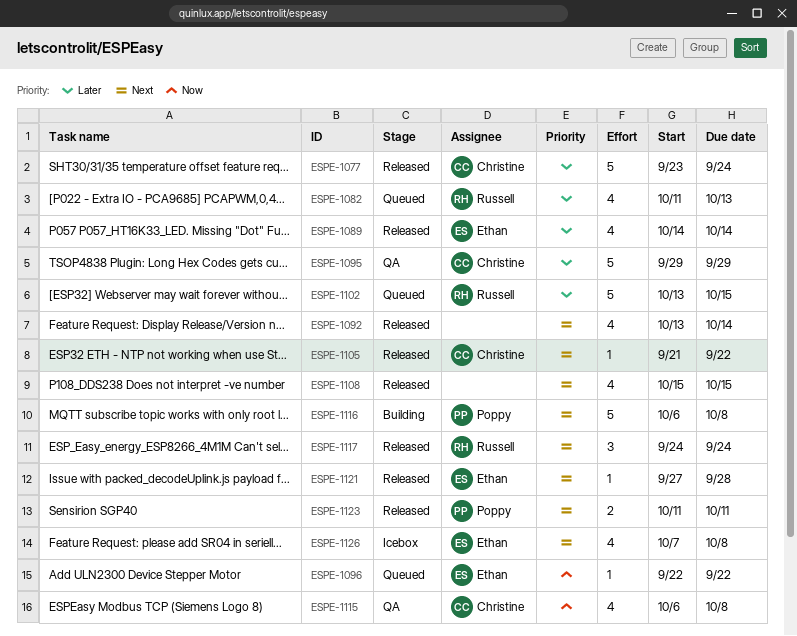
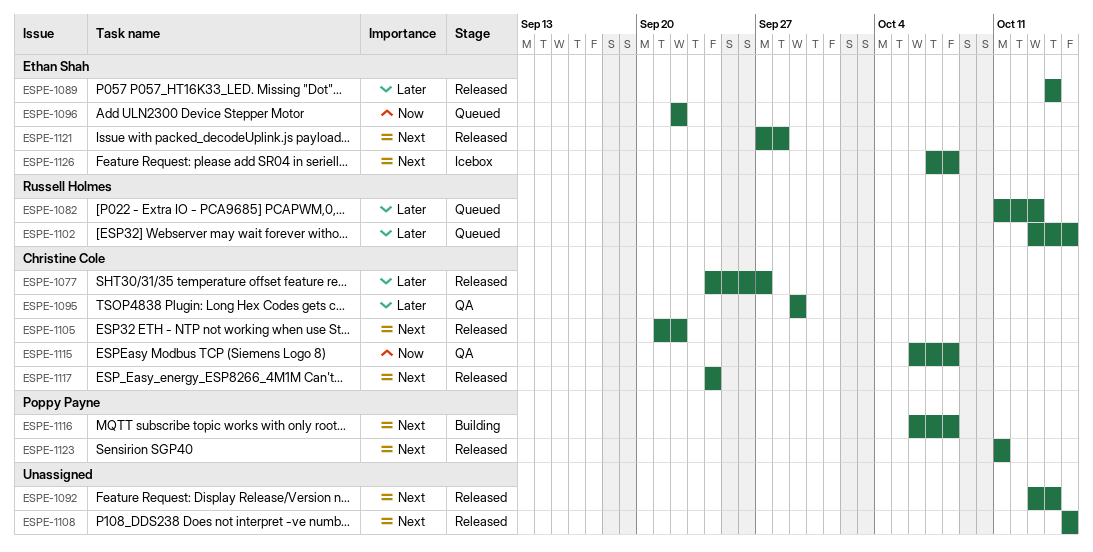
ESPE-1077, start: Sep 23 -> Sep 24
ESPE-1077, due: Sep 24 -> Sep 27
ESPE-1117, owner: Russell Holmes -> Christine Cole

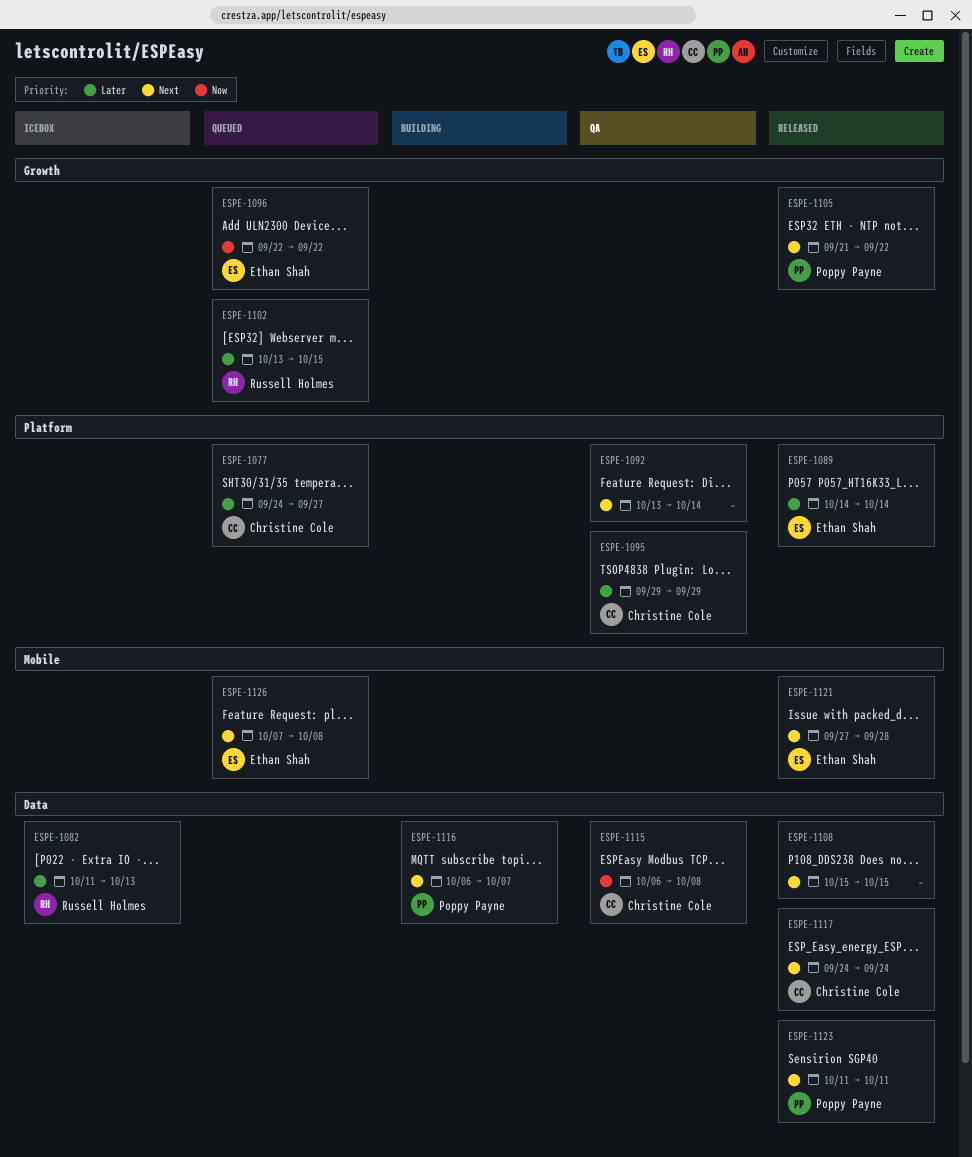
ESPE-1077, status: Released -> Queued
ESPE-1082, status: Queued -> Icebox
ESPE-1092, status: Released -> QA
ESPE-1105, owner: Christine Cole -> Poppy Payne
ESPE-1116, due: Oct 8 -> Oct 7
ESPE-1126, status: Icebox -> Queued

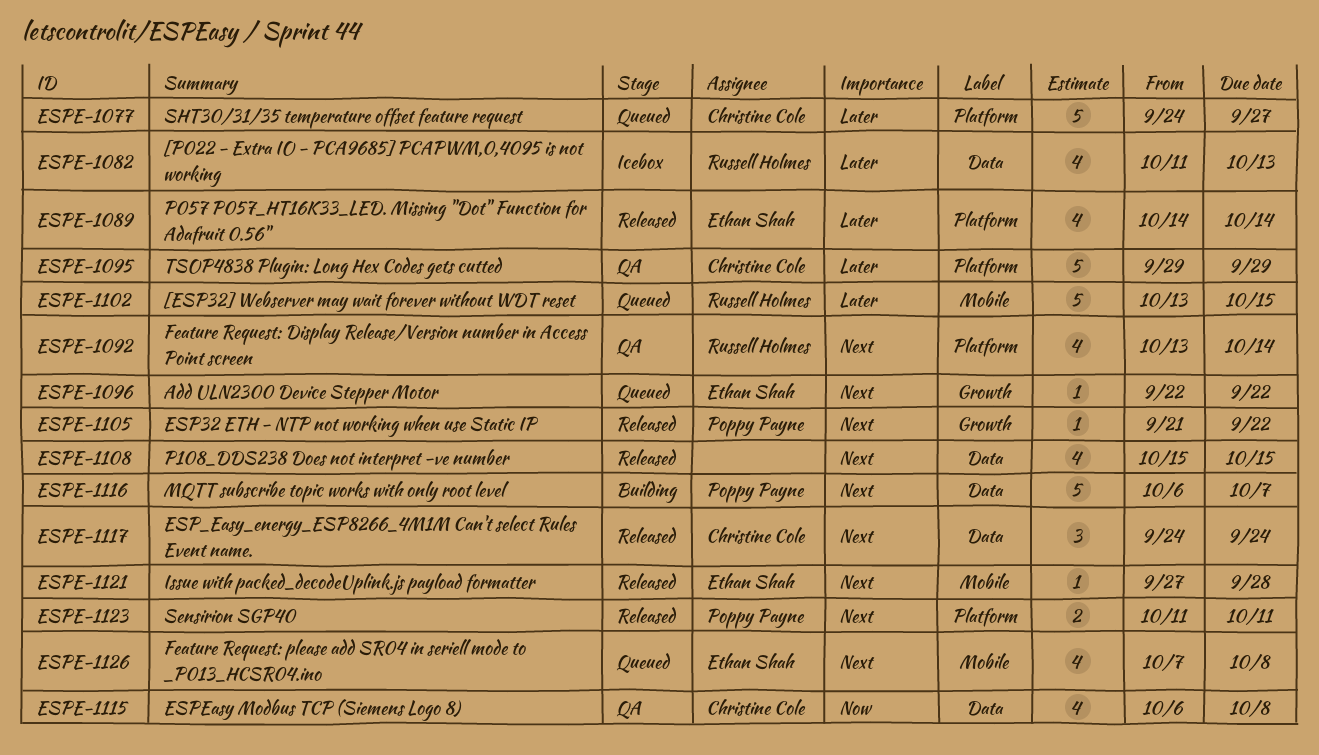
ESPE-1092, owner: none -> Russell Holmes
ESPE-1096, priority: Now -> Next
ESPE-1102, label: Growth -> Mobile
ESPE-1123, label: Data -> Platform

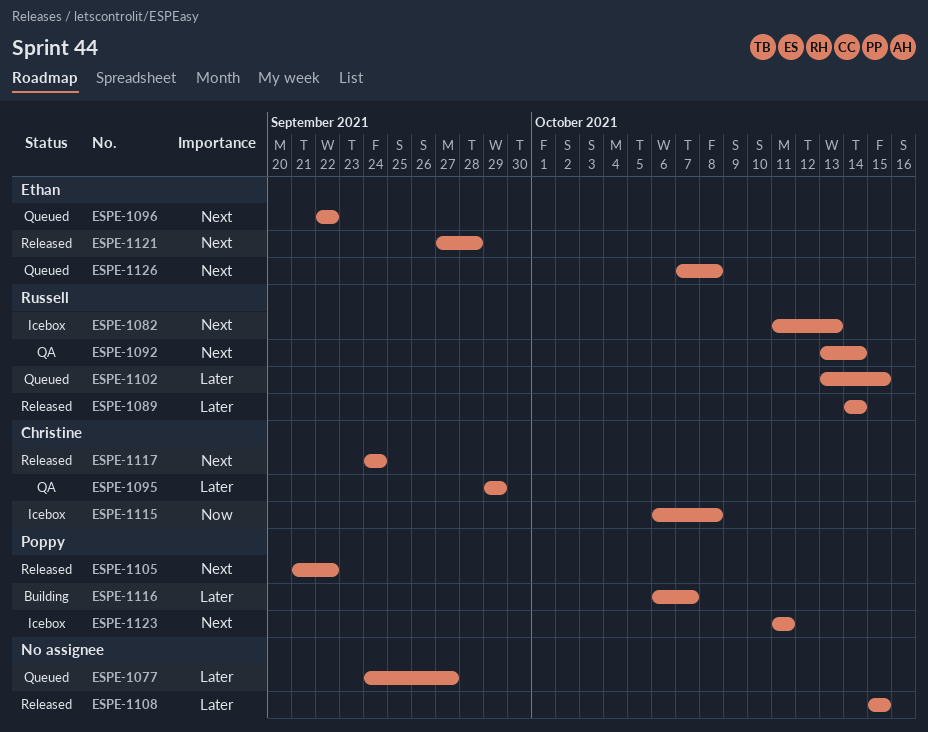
ESPE-1077, owner: Christine Cole -> none
ESPE-1082, priority: Later -> Next
ESPE-1089, owner: Ethan Shah -> Russell Holmes
ESPE-1108, priority: Next -> Later
ESPE-1115, status: QA -> Icebox
ESPE-1116, priority: Next -> Later
ESPE-1123, status: Released -> Icebox

